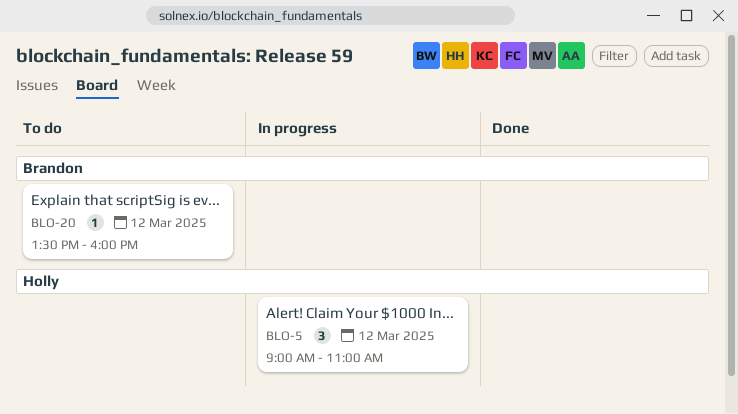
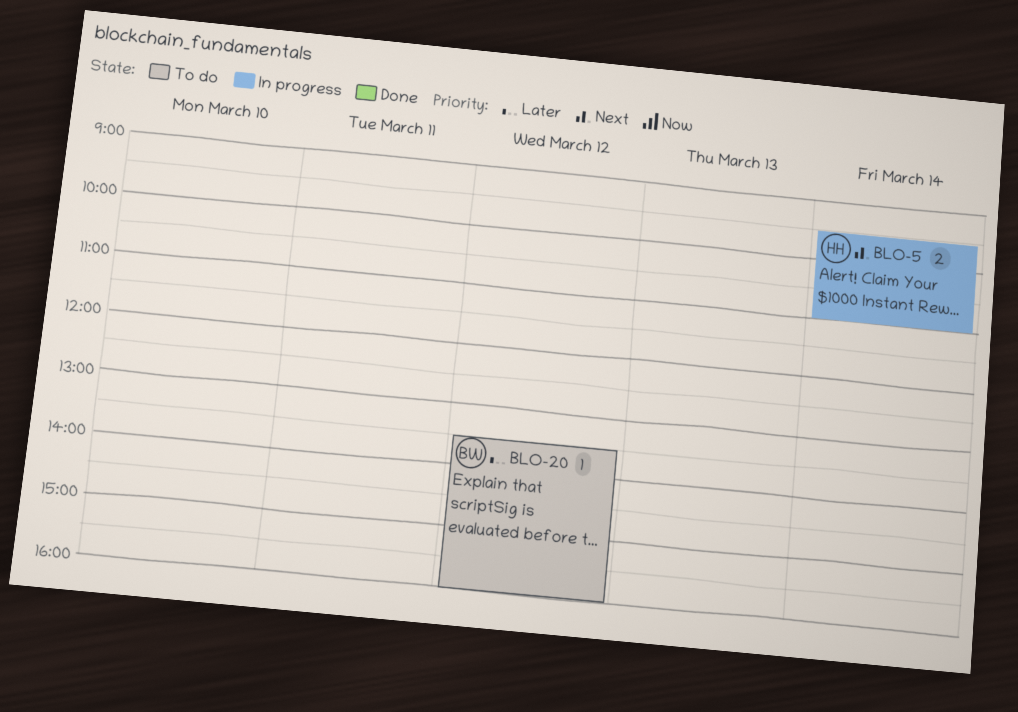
BLO-5, estimate: 3 -> 2
BLO-5, day: Mar 12 -> Mar 14
BLO-5, begins: 09:00 -> 09:30

